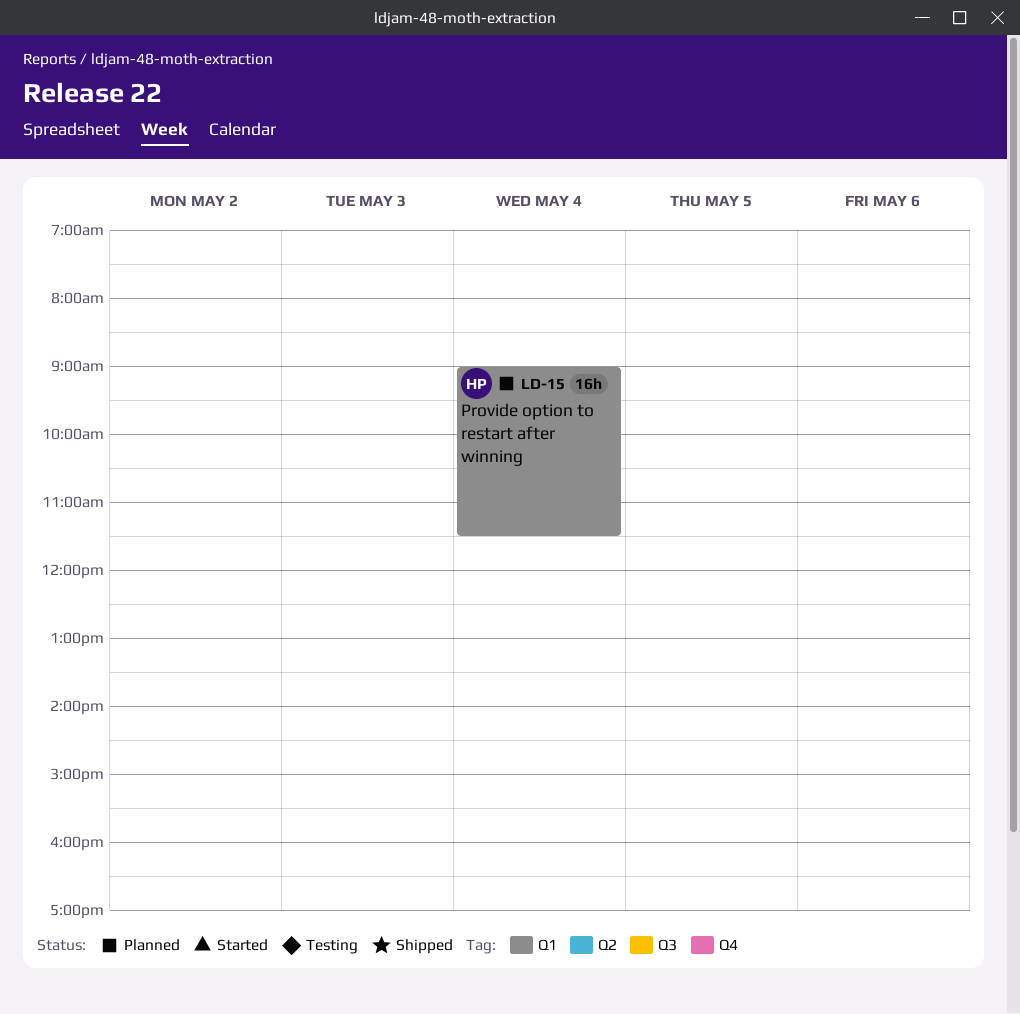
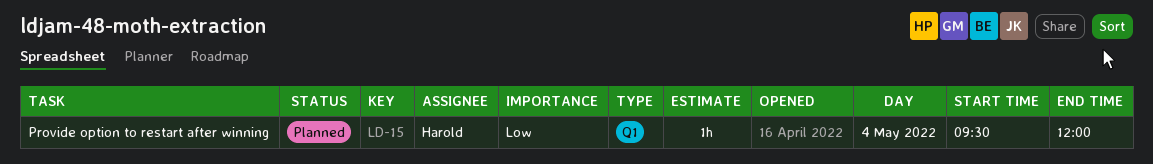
LD-15, estimate: 16h -> 1h
LD-15, begins: 09:00 -> 09:30
LD-15, ends: 11:30 -> 12:00

